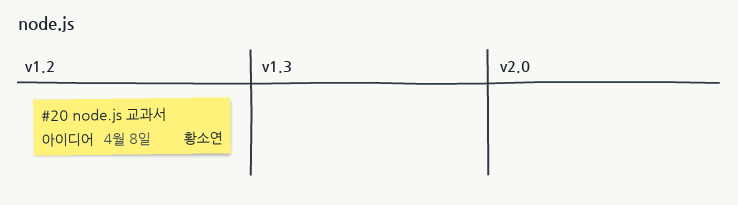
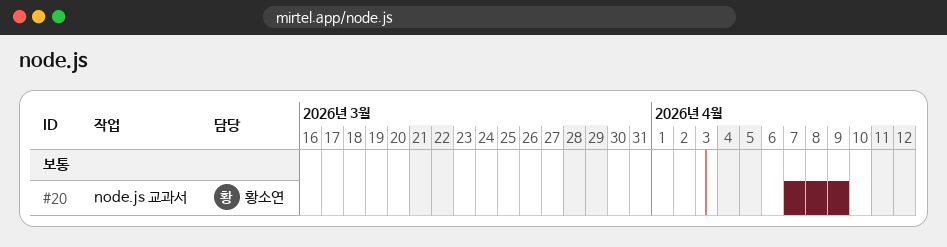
#20, due: Apr 8 -> Apr 9

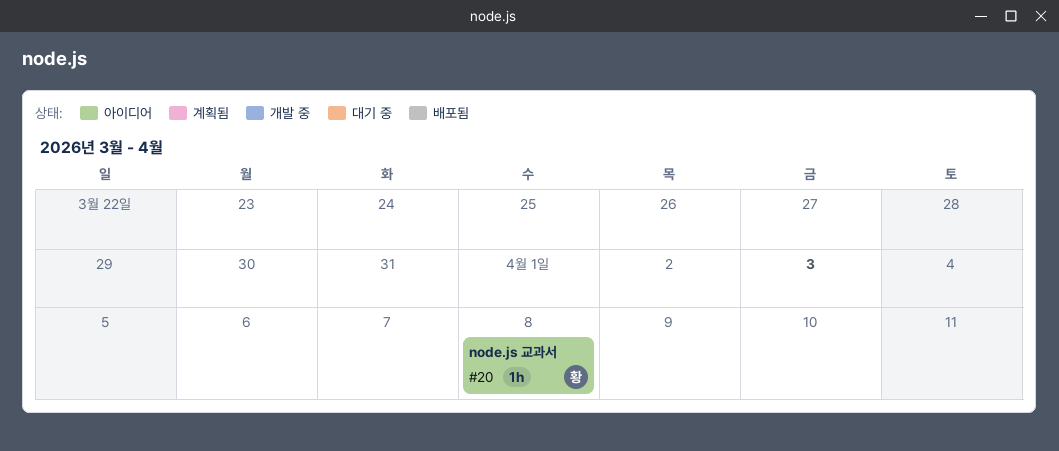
#20, due: Apr 9 -> Apr 8

